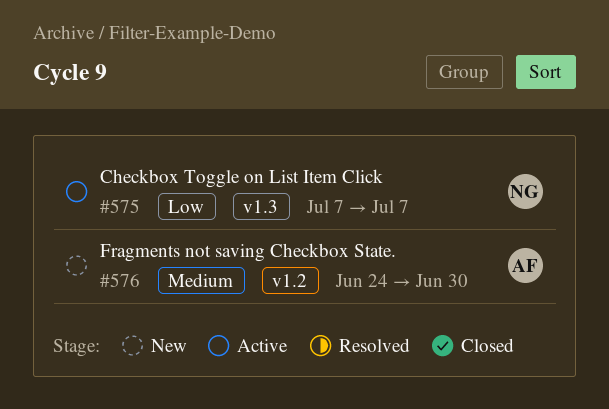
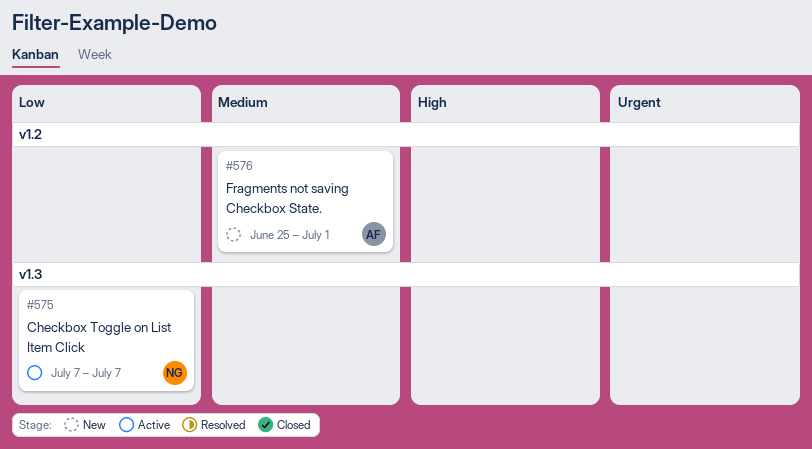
#576, start: Jun 24 -> Jun 25
#576, due: Jun 30 -> Jul 1

